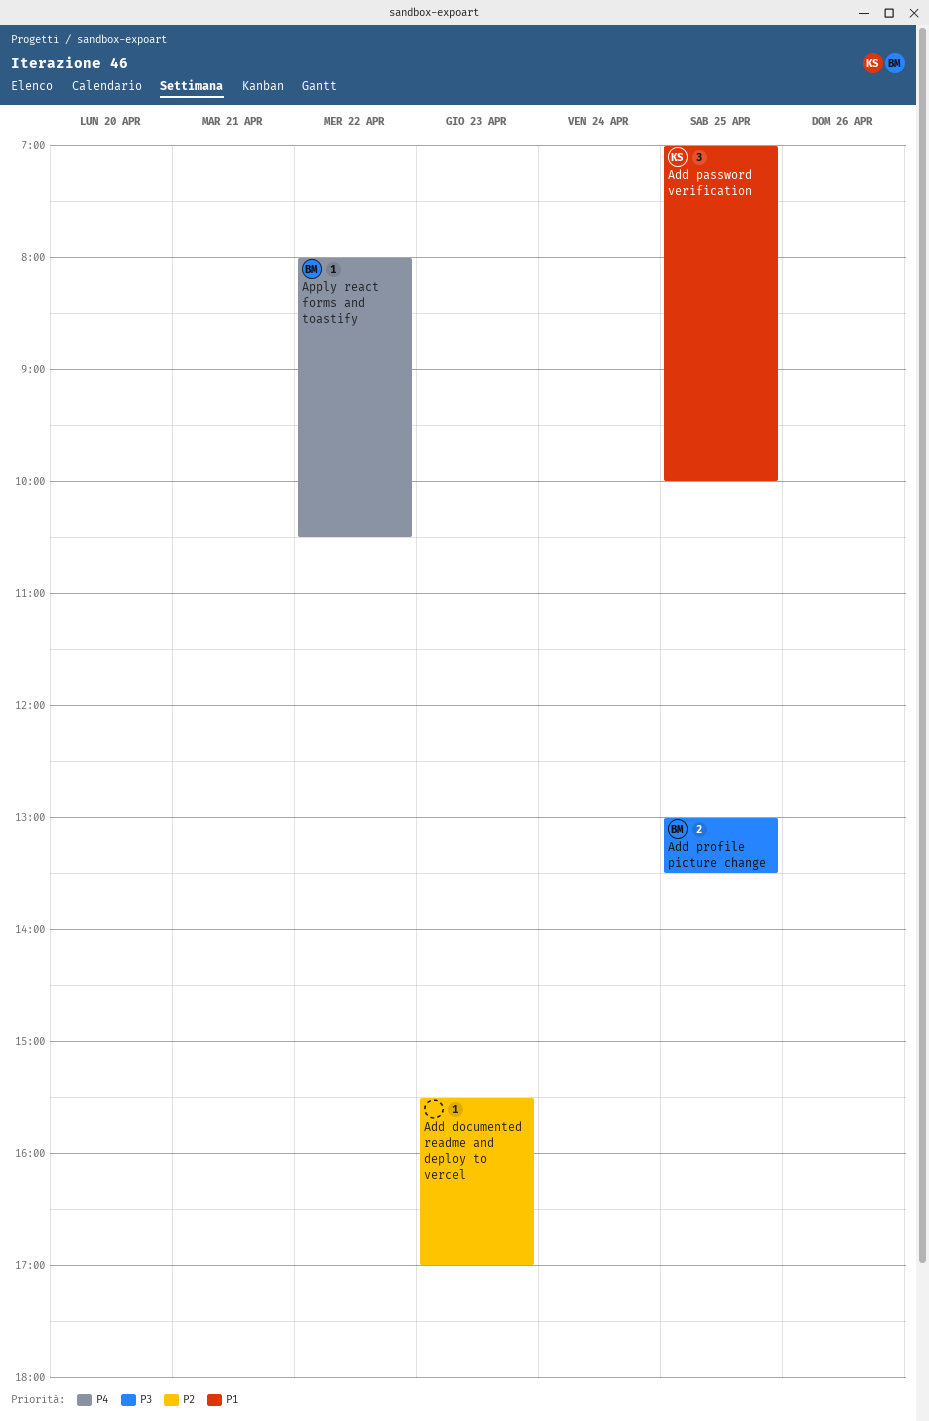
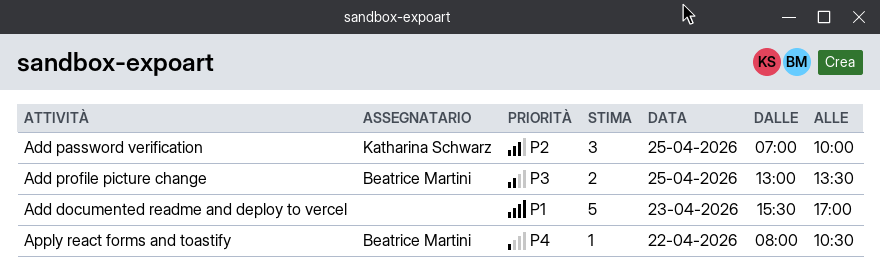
Add documented readme and deploy to vercel, priority: P2 -> P1
Add documented readme and deploy to vercel, estimate: 1 -> 5
Add password verification, priority: P1 -> P2

